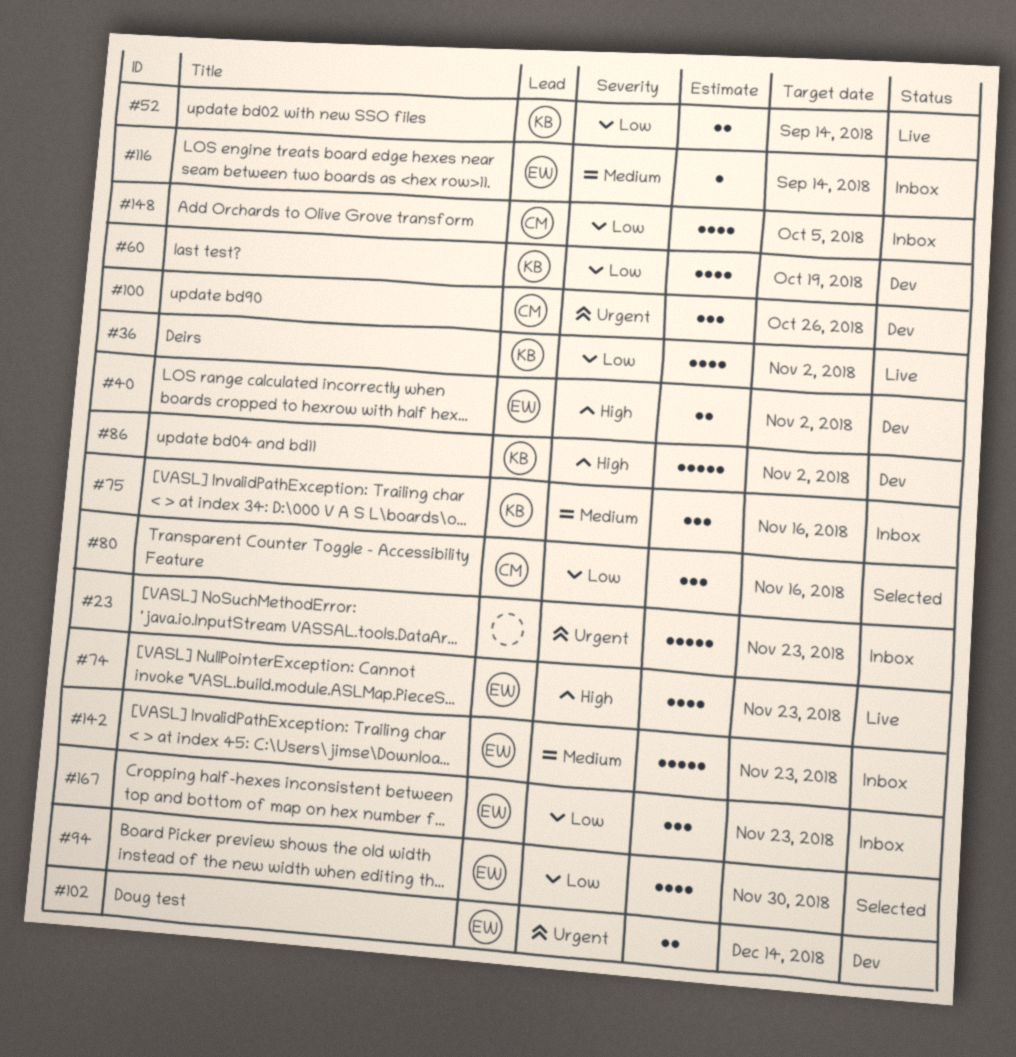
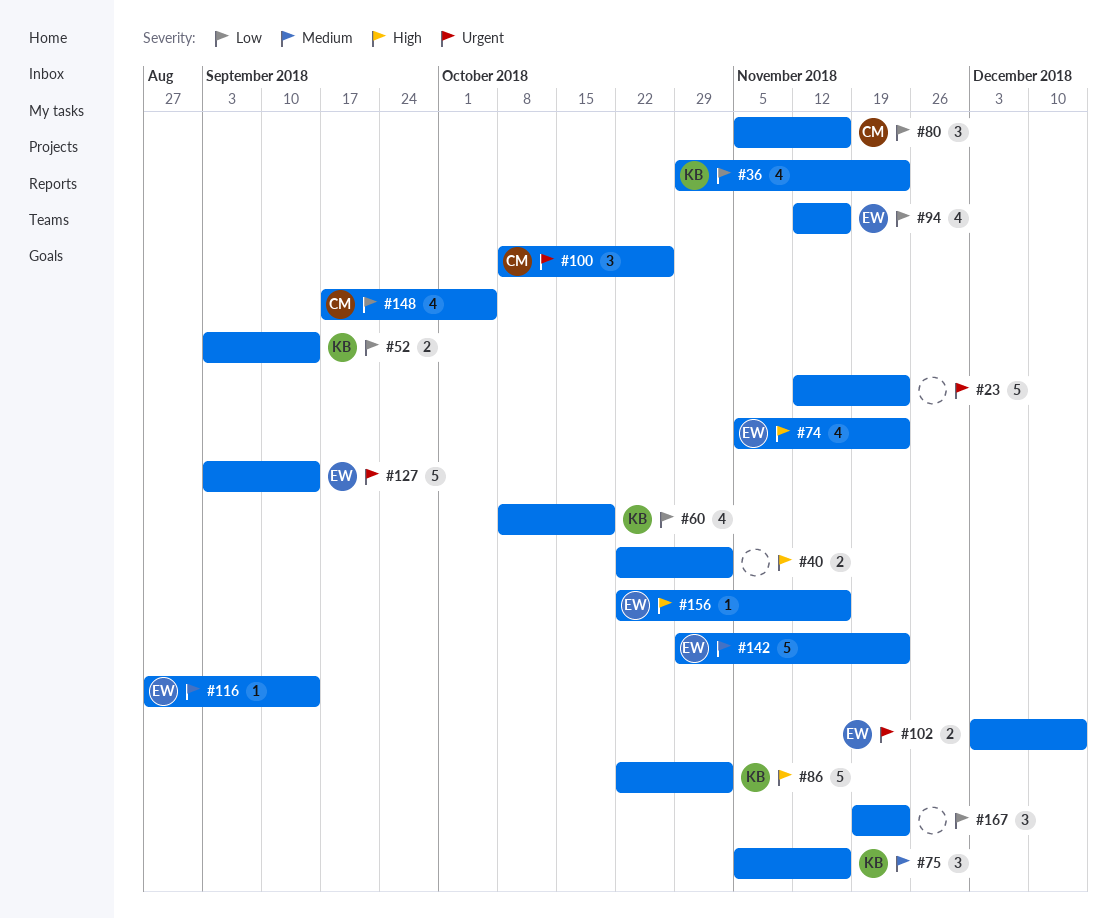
#36, due: Nov 2 -> Nov 23
#40, owner: EW -> none
#94, due: Nov 30 -> Nov 16
#127: none -> present
#156: none -> present
#167, owner: EW -> none

